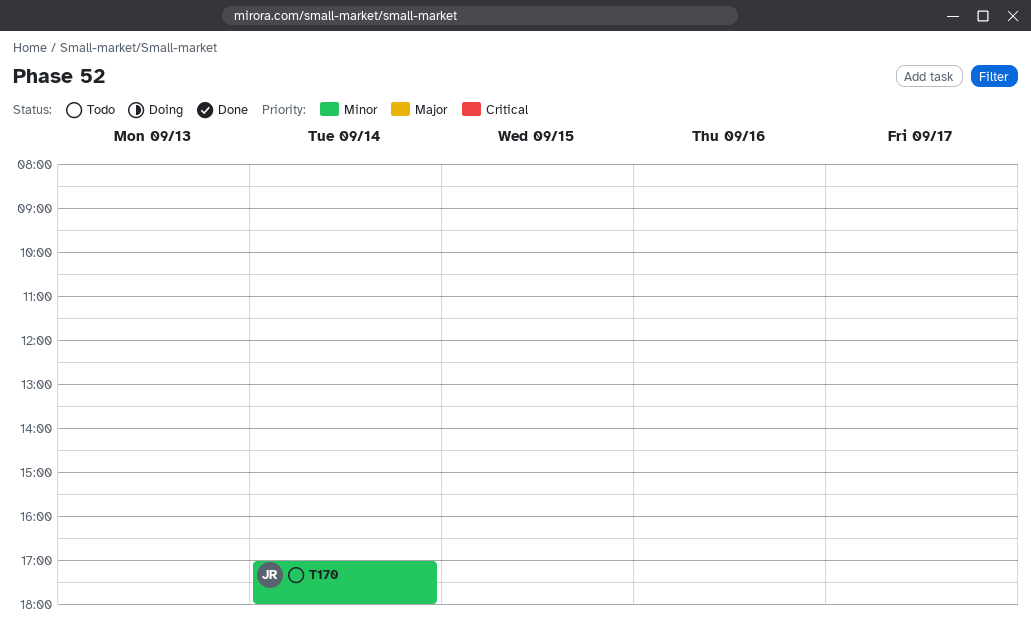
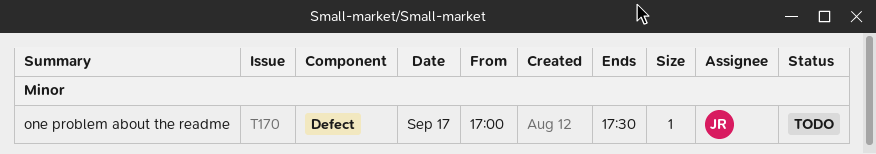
T170, day: Sep 14 -> Sep 17
T170, ends: 18:00 -> 17:30

